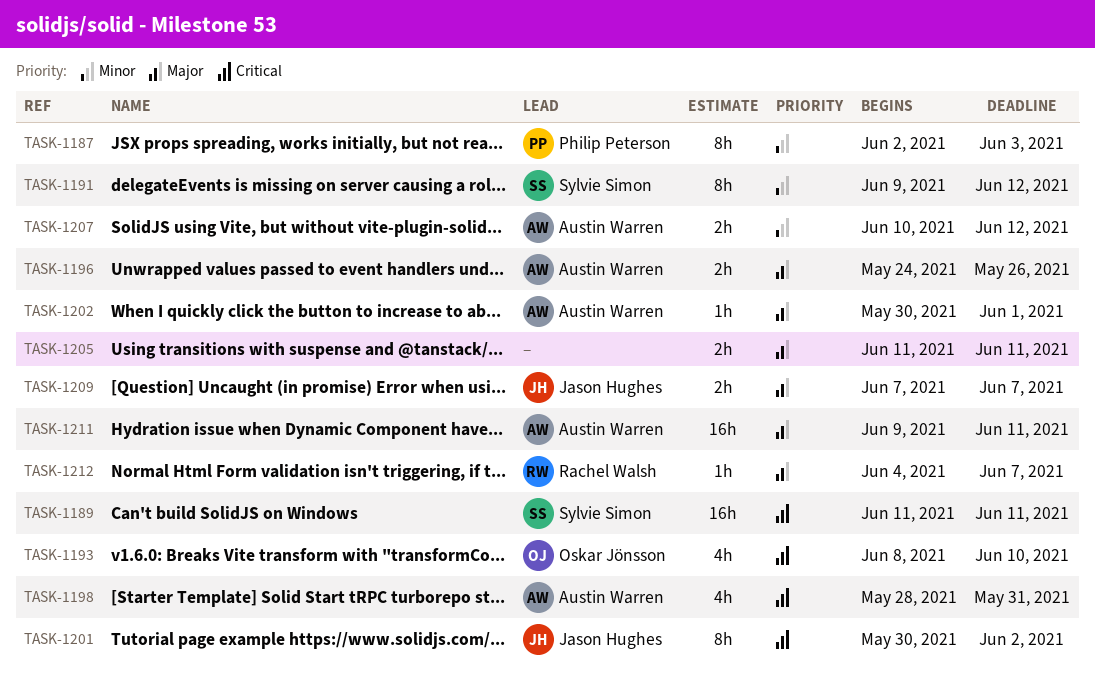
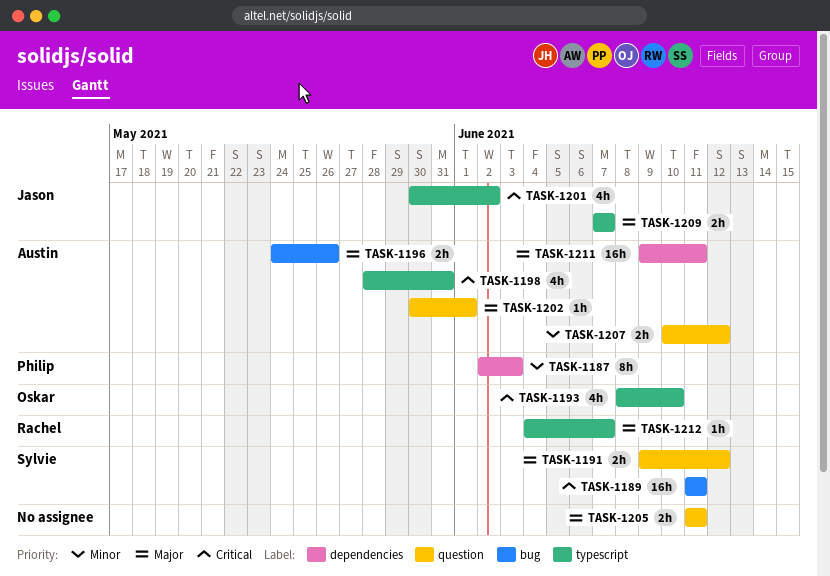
TASK-1191, priority: Minor -> Major
TASK-1191, estimate: 8h -> 2h
TASK-1201, estimate: 8h -> 4h

